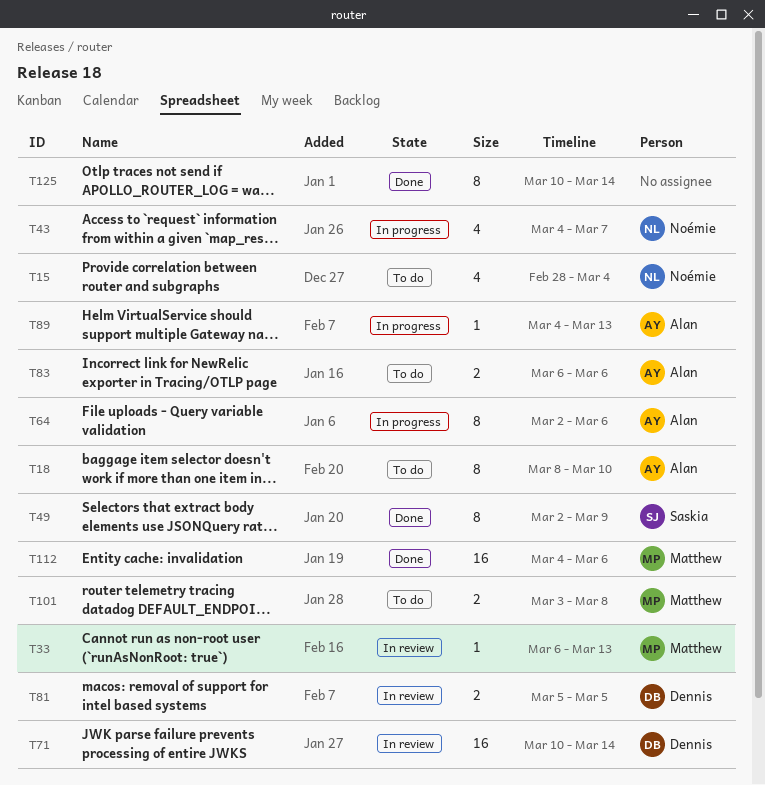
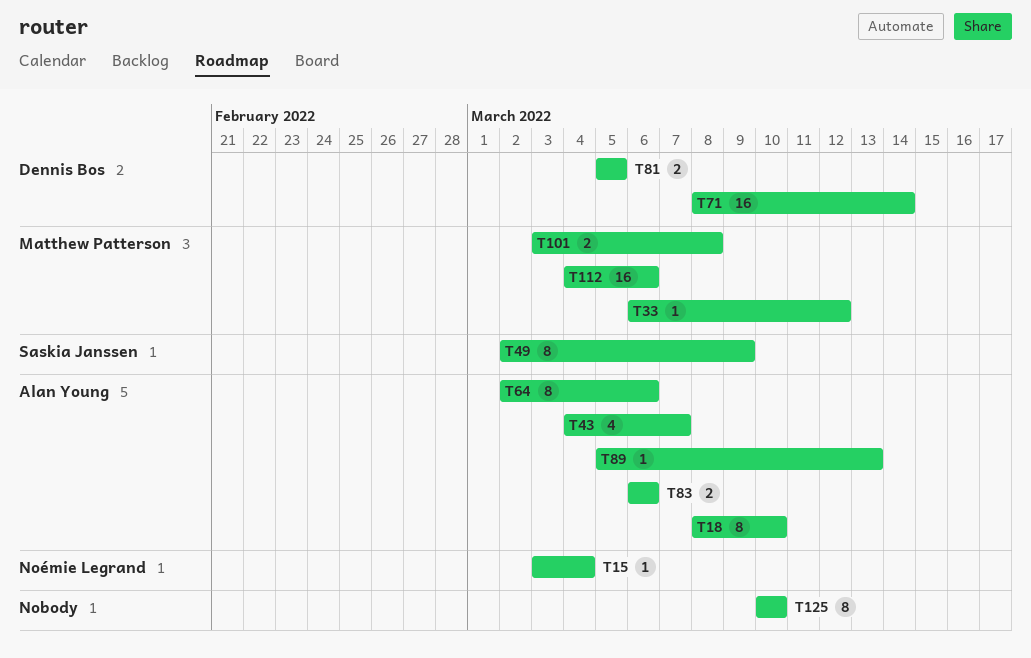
T15, estimate: 4 -> 1
T15, start: Feb 28 -> Mar 3
T33, due: Mar 13 -> Mar 12
T43, owner: Noémie Legrand -> Alan Young
T71, start: Mar 10 -> Mar 8
T89, start: Mar 4 -> Mar 5
T125, due: Mar 14 -> Mar 10

